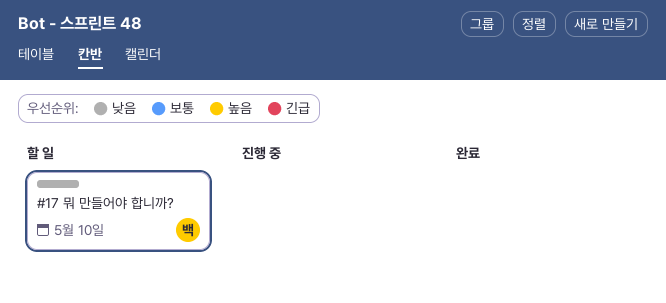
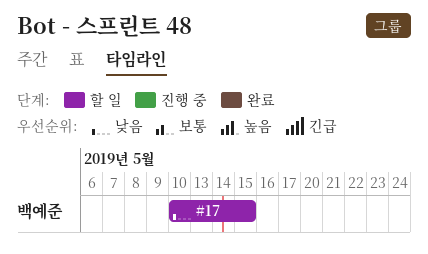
#17, due: May 10 -> May 15

